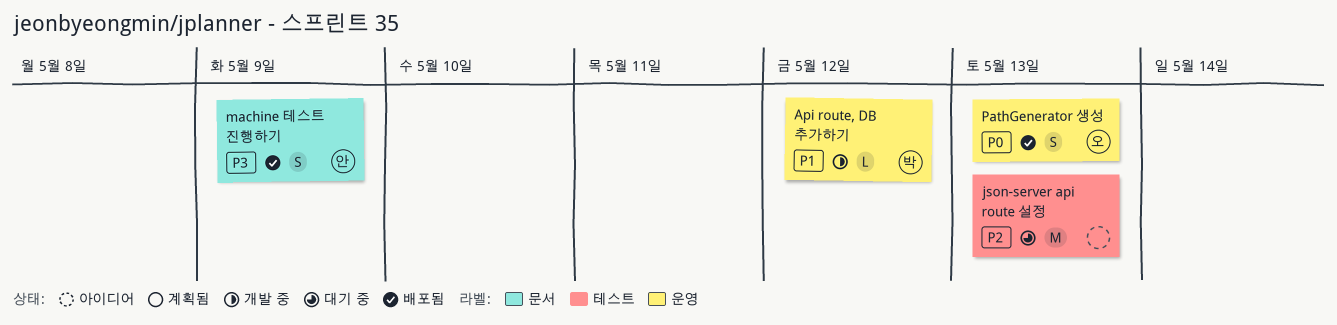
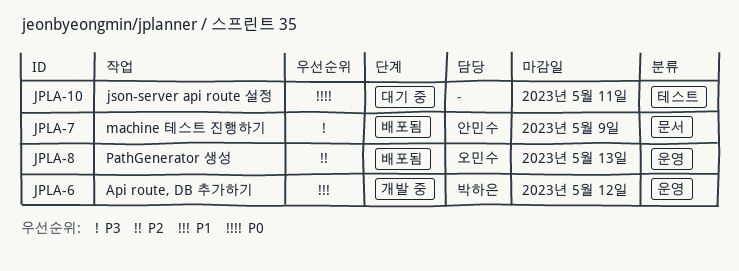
json-server api route 설정, priority: P2 -> P0
json-server api route 설정, due: May 13 -> May 11
PathGenerator 생성, priority: P0 -> P2

